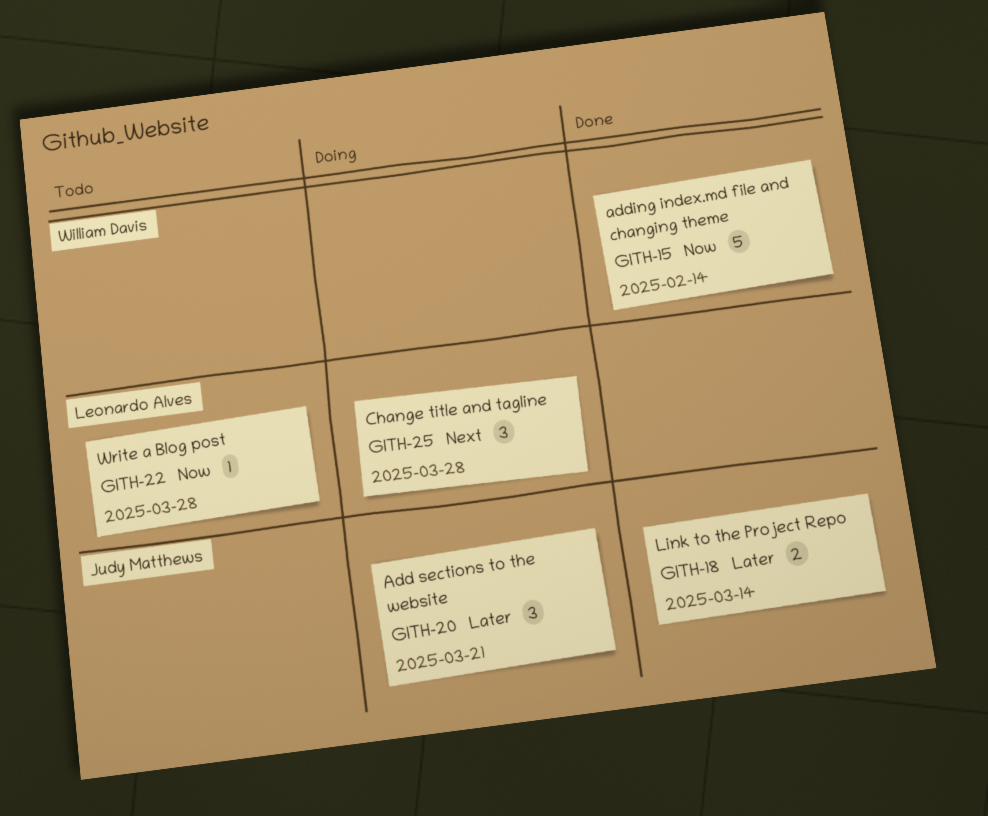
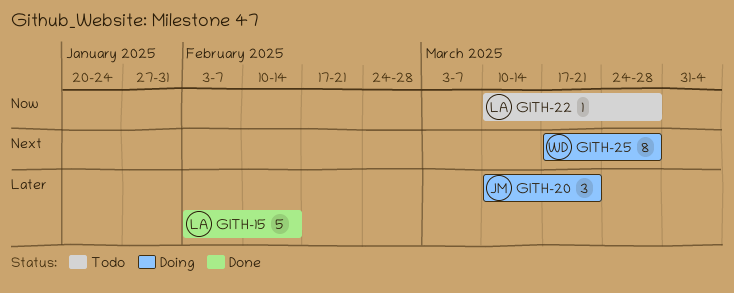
GITH-15, owner: William Davis -> Leonardo Alves
GITH-15, priority: Now -> Later
GITH-18: present -> none
GITH-25, owner: Leonardo Alves -> William Davis
GITH-25, estimate: 3 -> 8

